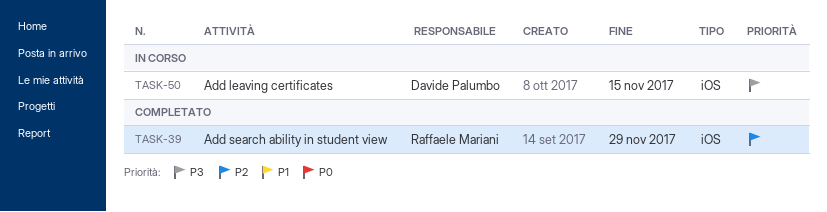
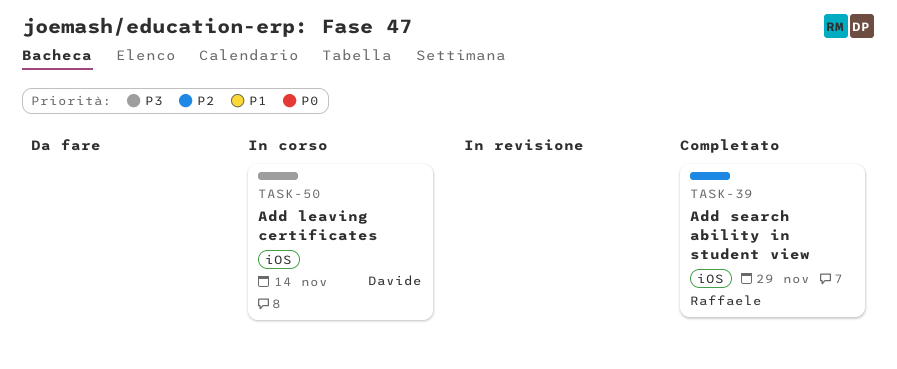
TASK-50, due: Nov 15 -> Nov 14

